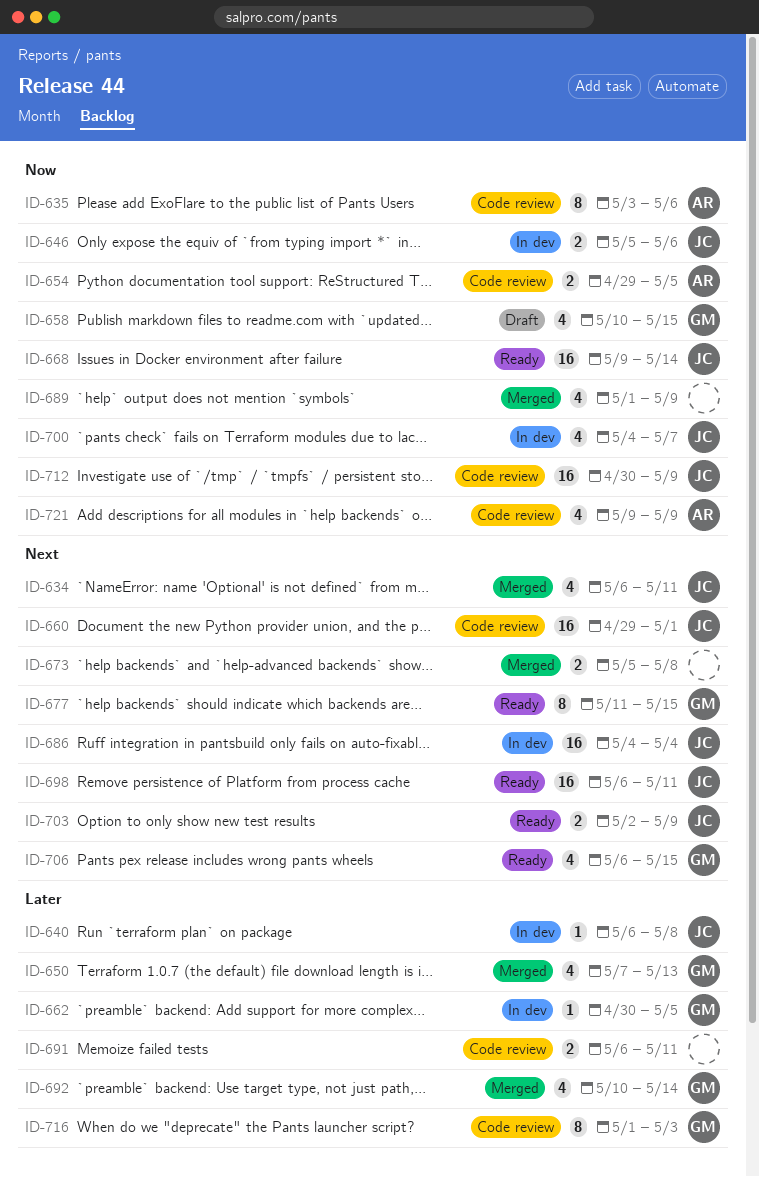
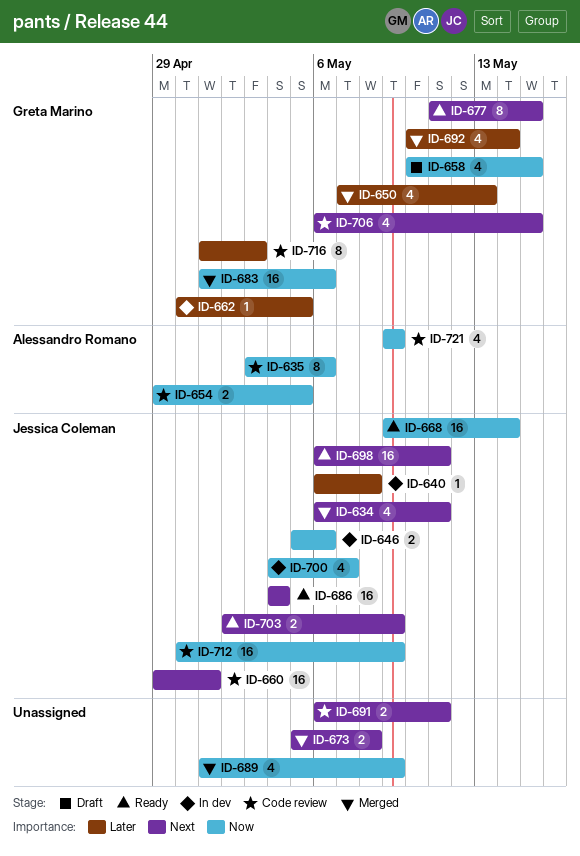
ID-683: none -> present
ID-686, status: In dev -> Ready
ID-691, priority: Later -> Next
ID-706, status: Ready -> Code review

